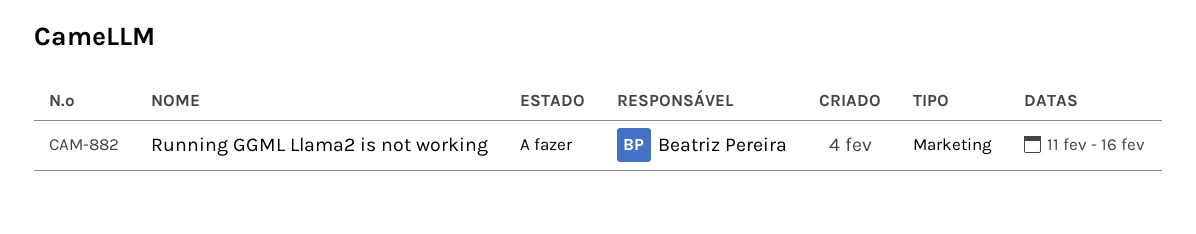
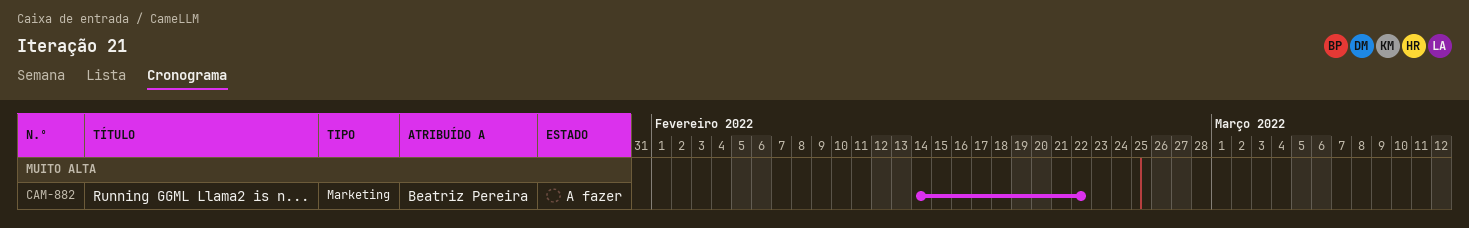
CAM-882, start: Feb 11 -> Feb 14
CAM-882, due: Feb 16 -> Feb 22

